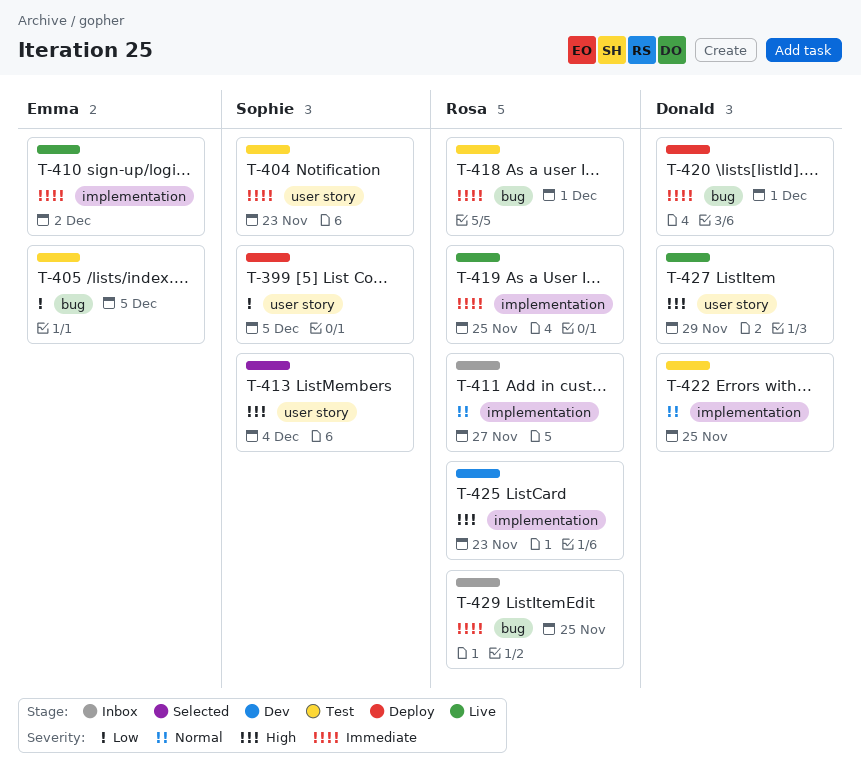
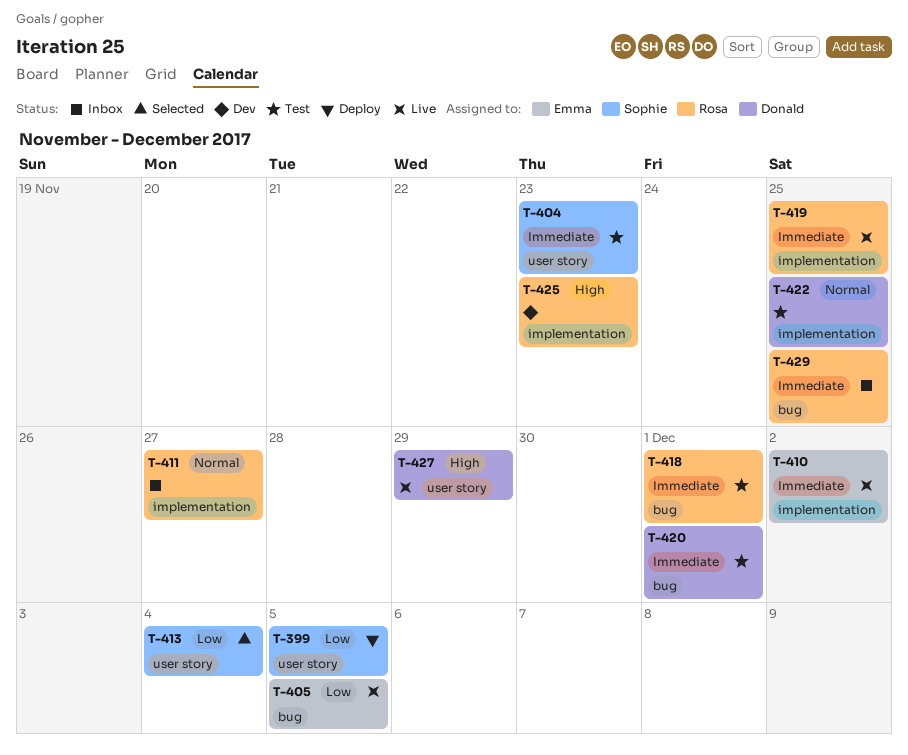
T-405, status: Test -> Live
T-413, priority: High -> Low
T-420, status: Deploy -> Test

